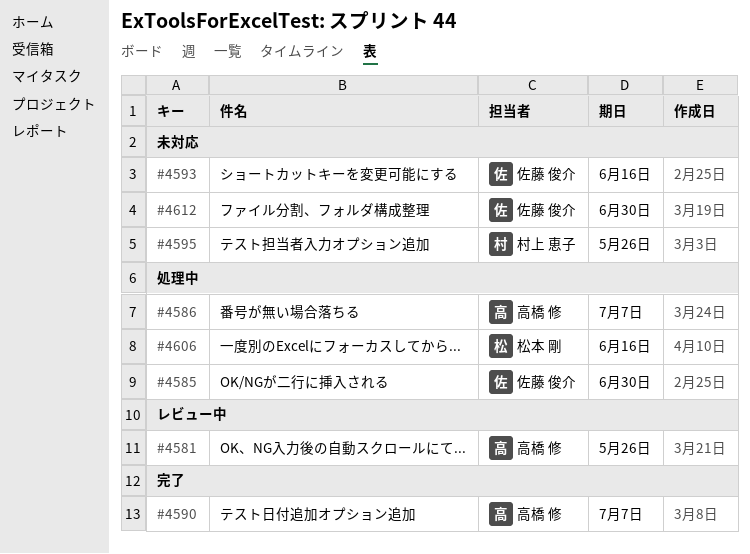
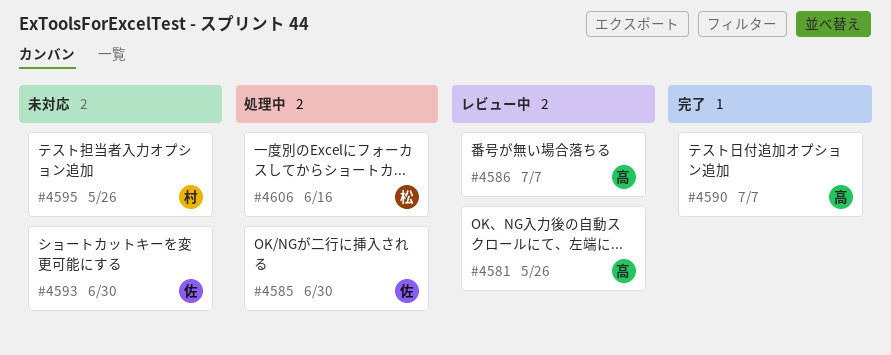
#4586, status: 処理中 -> レビュー中
#4593, due: Jun 16 -> Jun 30
#4612: present -> none

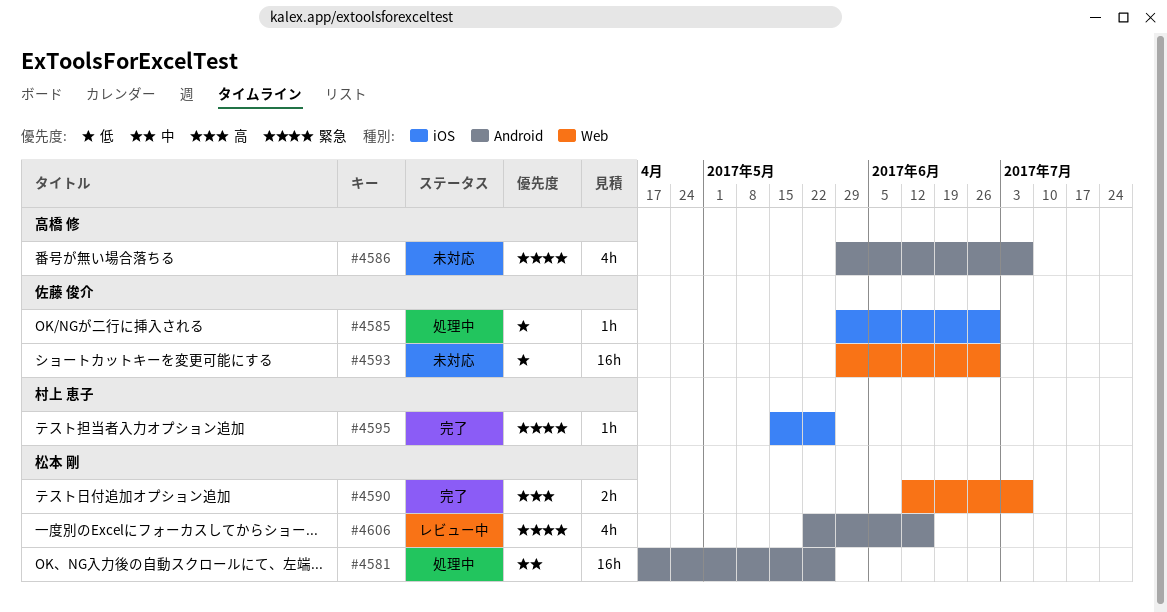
#4581, status: レビュー中 -> 処理中
#4581, owner: 高橋 修 -> 松本 剛
#4586, status: レビュー中 -> 未対応
#4590, owner: 高橋 修 -> 松本 剛
#4595, status: 未対応 -> 完了
#4606, status: 処理中 -> レビュー中

